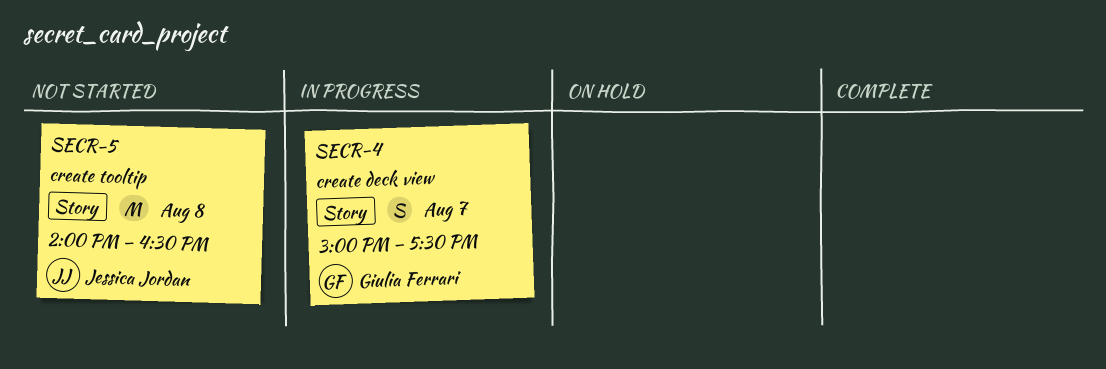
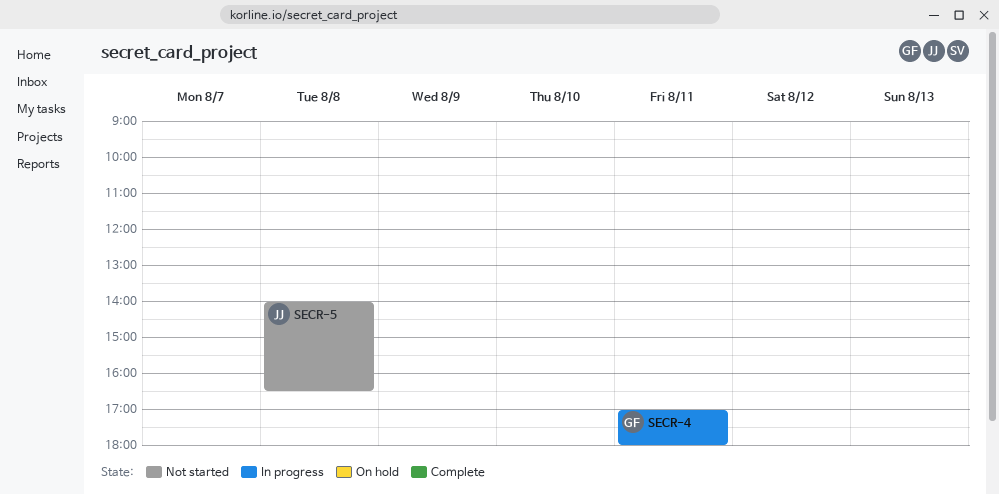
SECR-4, day: Aug 7 -> Aug 11
SECR-4, begins: 15:00 -> 17:00
SECR-4, ends: 17:30 -> 18:00

